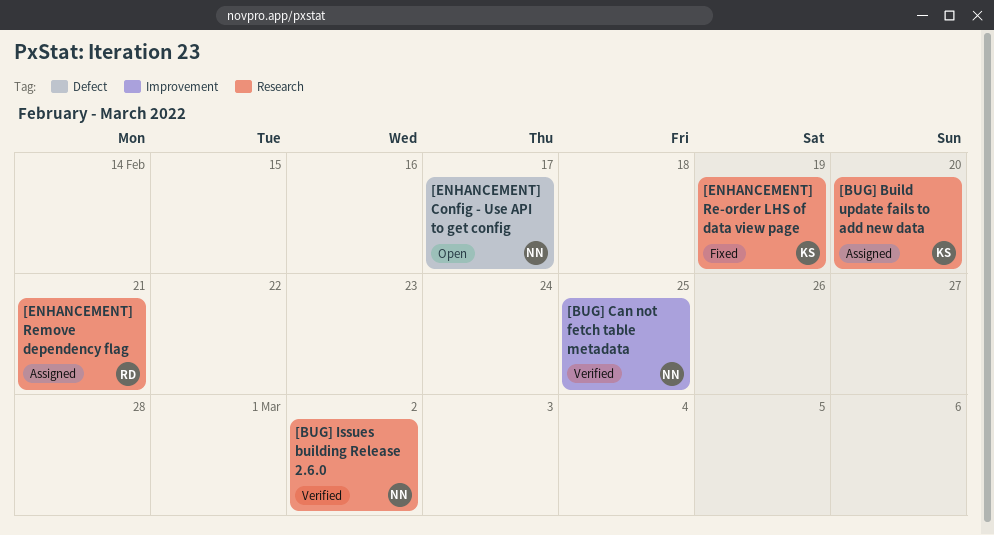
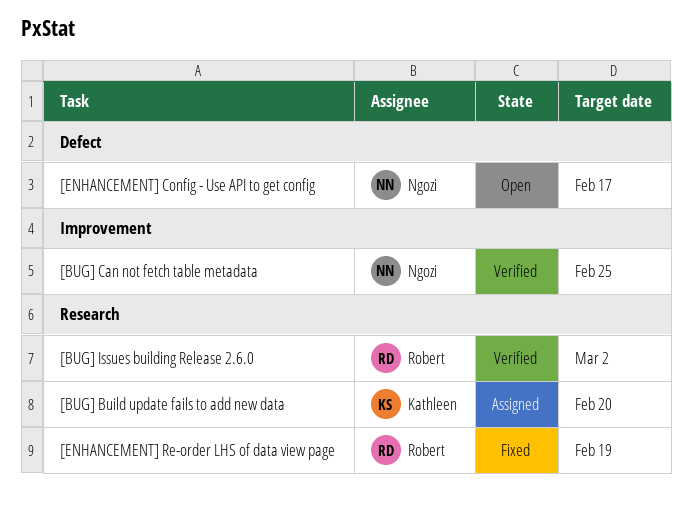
[BUG] Issues building Release 2.6.0, owner: Ngozi -> Robert
[ENHANCEMENT] Re-order LHS of data view page, owner: Kathleen -> Robert
[ENHANCEMENT] Remove dependency flag: present -> none

